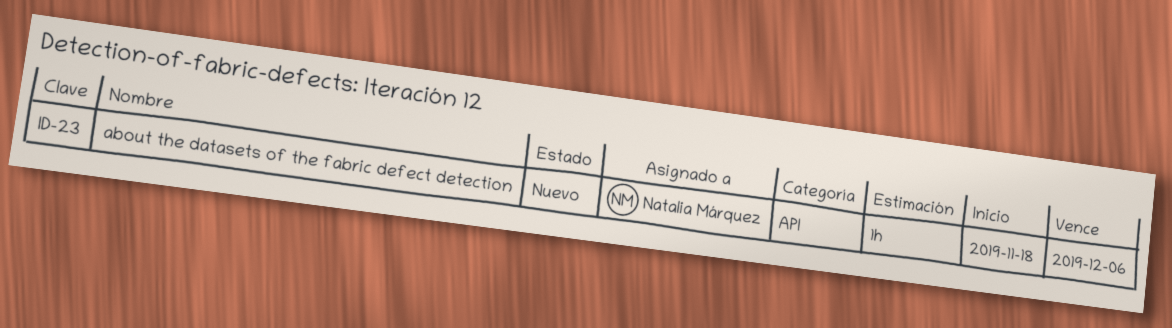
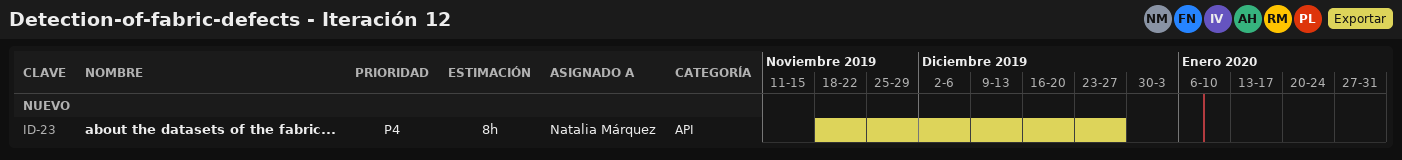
ID-23, estimate: 1h -> 8h
ID-23, due: Dec 6 -> Dec 27

